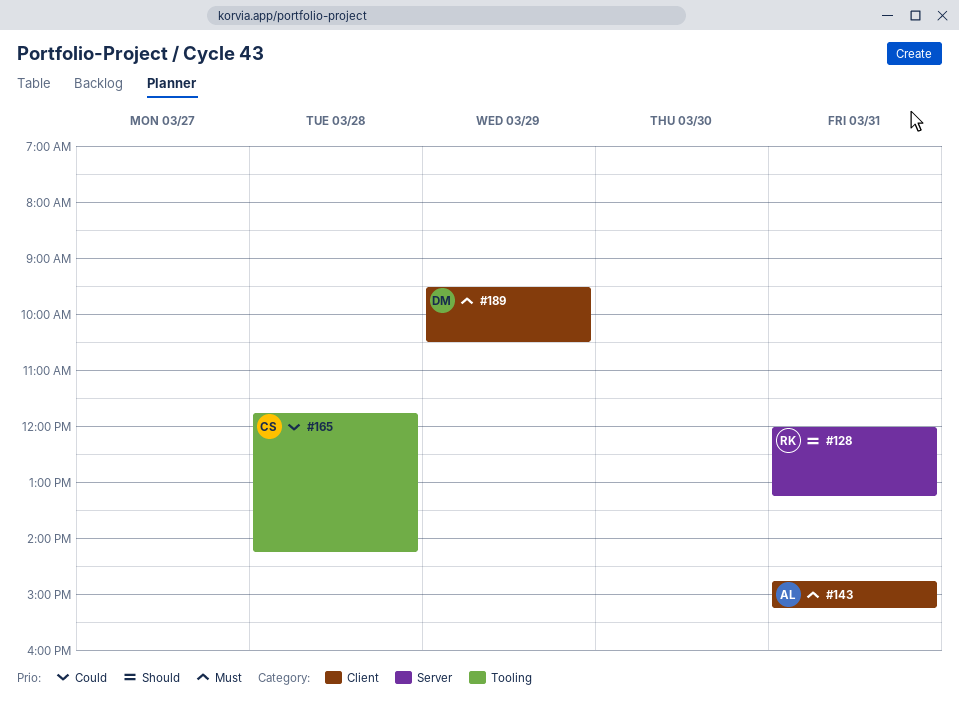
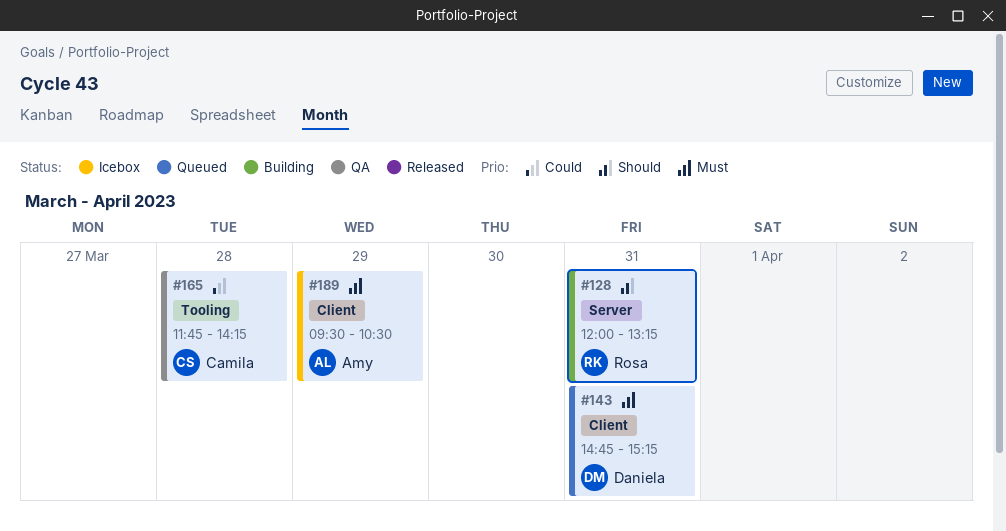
#143, owner: Amy -> Daniela
#189, owner: Daniela -> Amy

